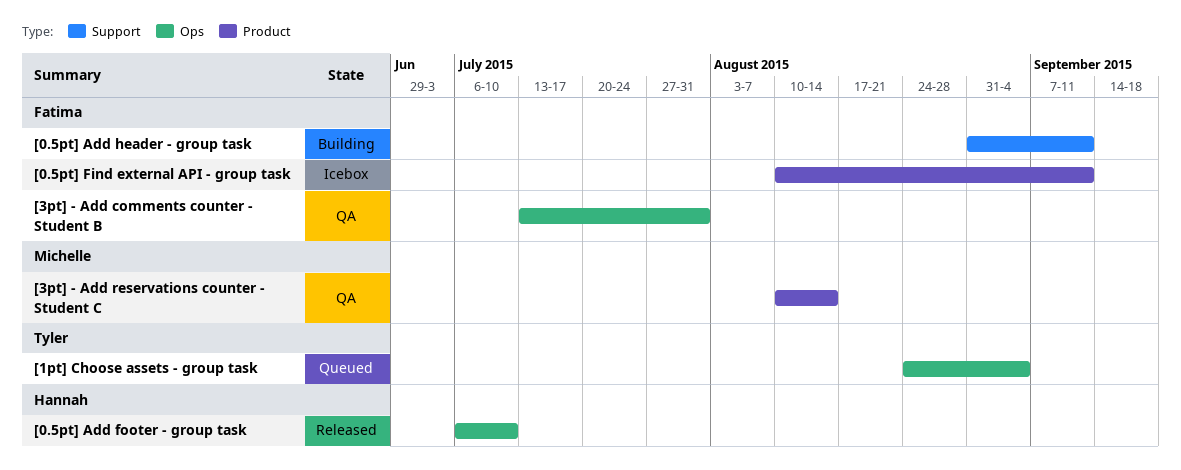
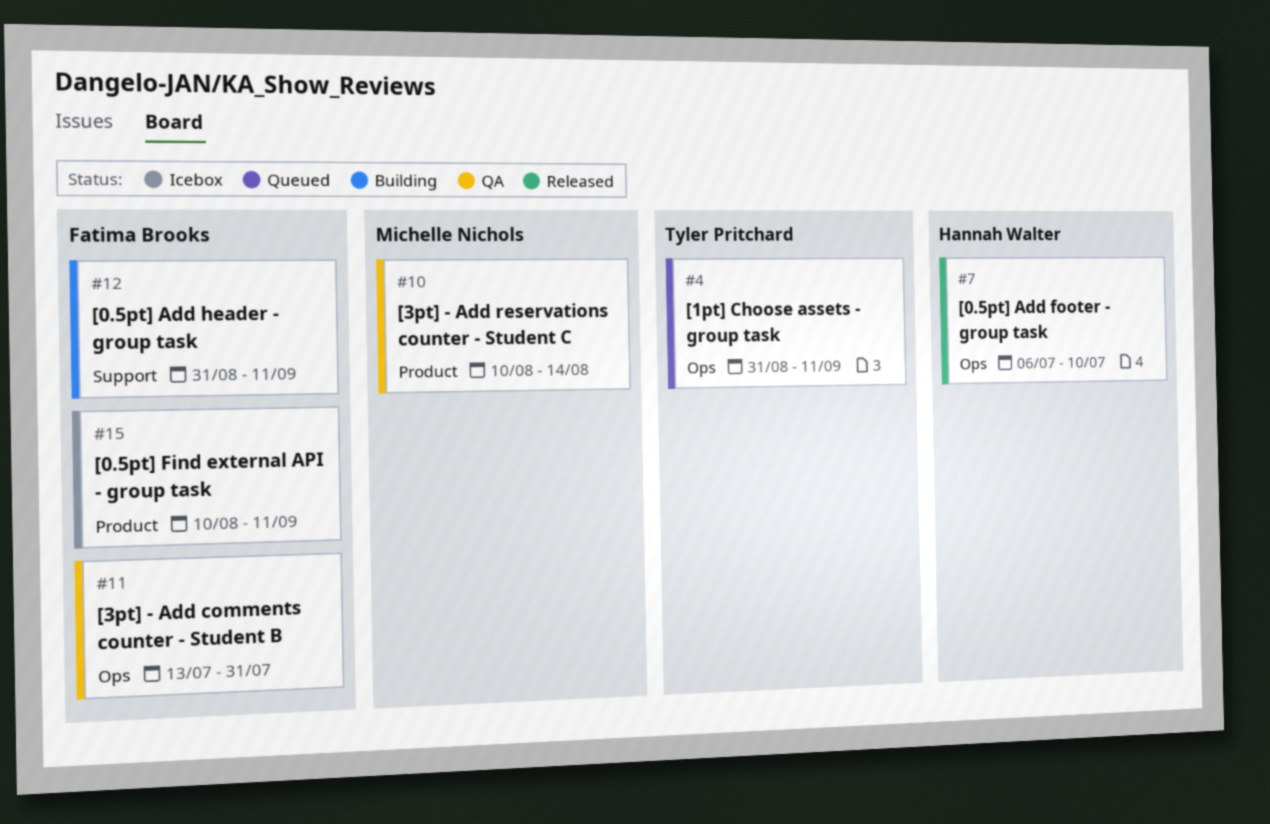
[1pt] Choose assets - group task, start: Aug 24 -> Aug 31
[1pt] Choose assets - group task, due: Sep 4 -> Sep 11

